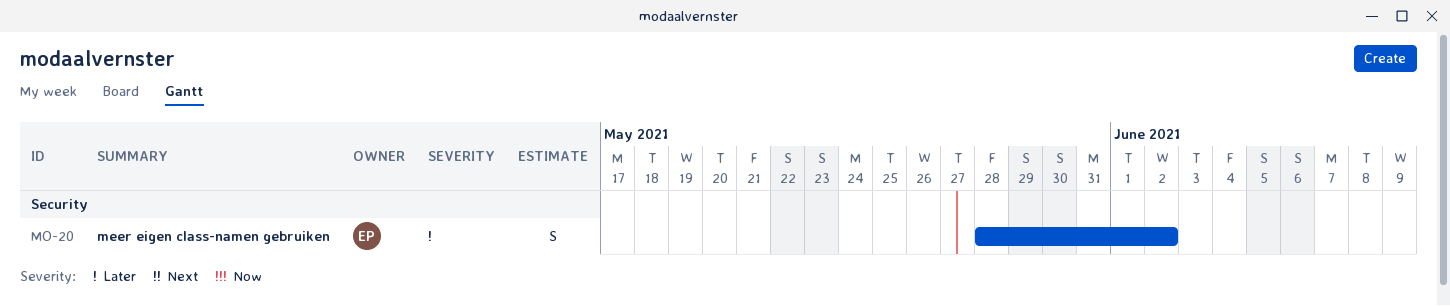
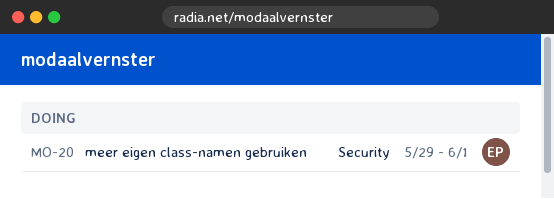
MO-20, start: May 28 -> May 29
MO-20, due: Jun 2 -> Jun 1

